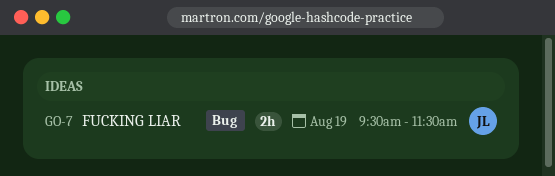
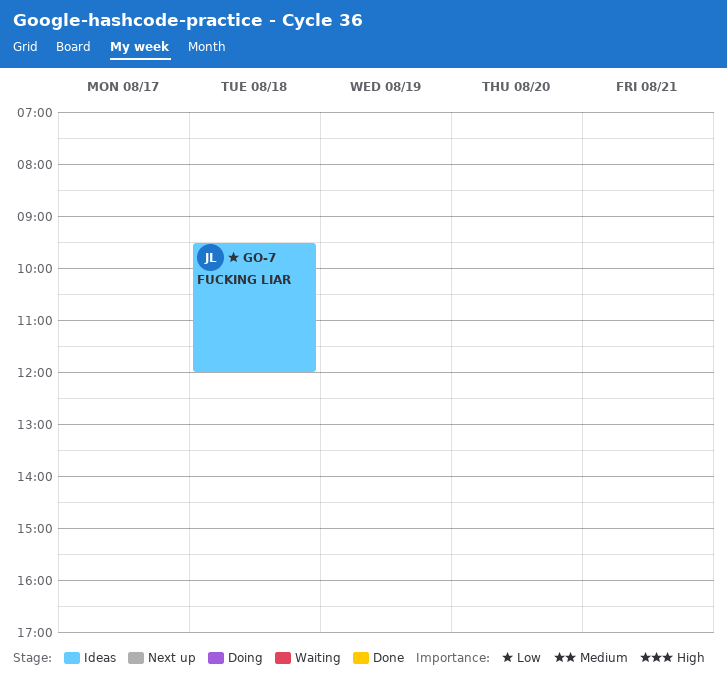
GO-7, day: Aug 19 -> Aug 18
GO-7, ends: 11:30 -> 12:00

